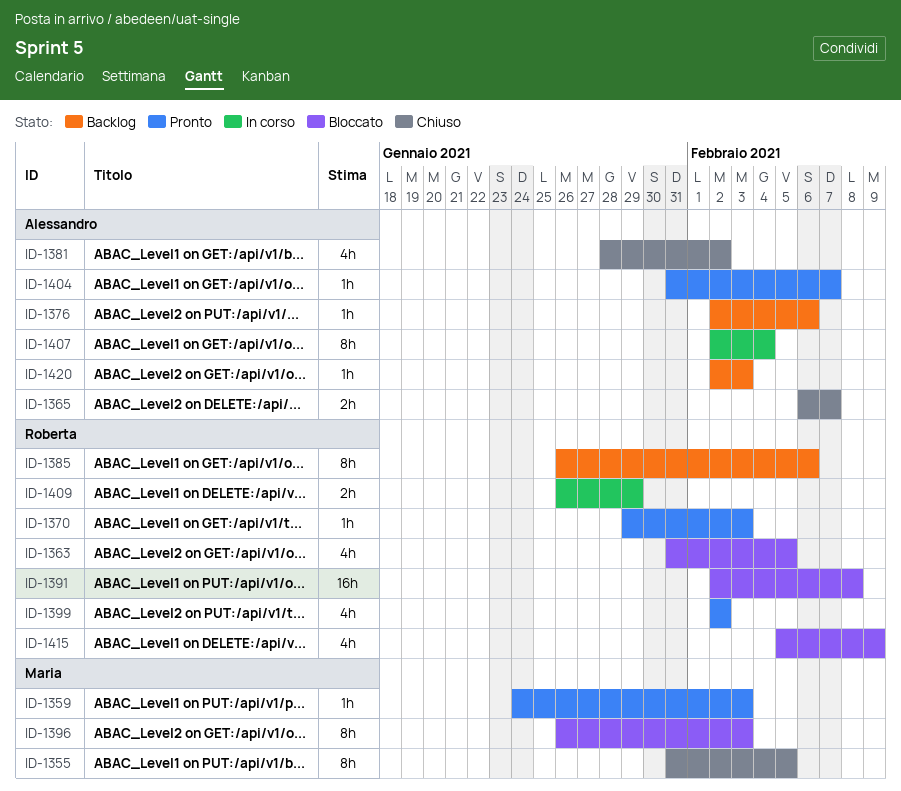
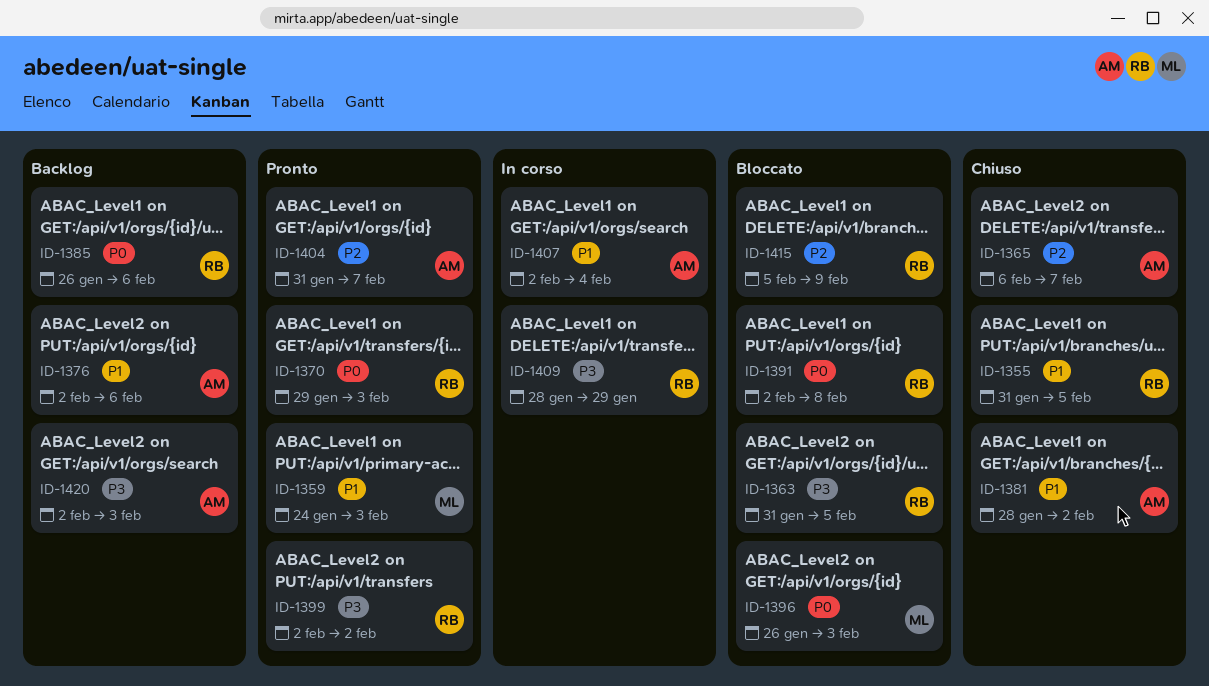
ID-1355, owner: Maria -> Roberta
ID-1409, start: Jan 26 -> Jan 28

